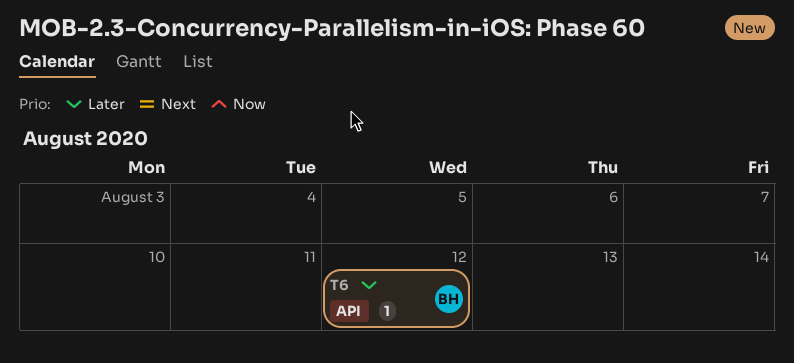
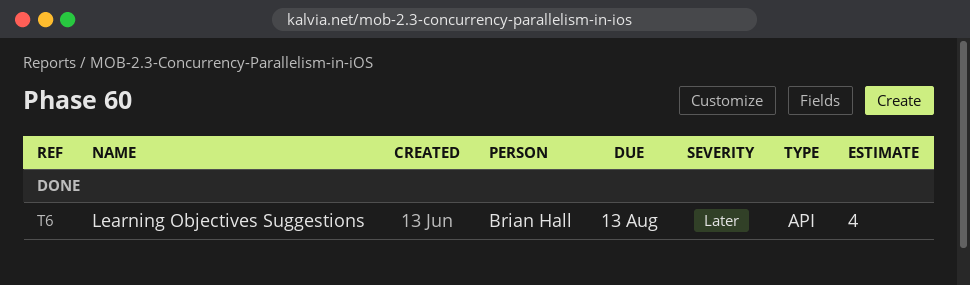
T6, estimate: 1 -> 4
T6, due: Aug 12 -> Aug 13

